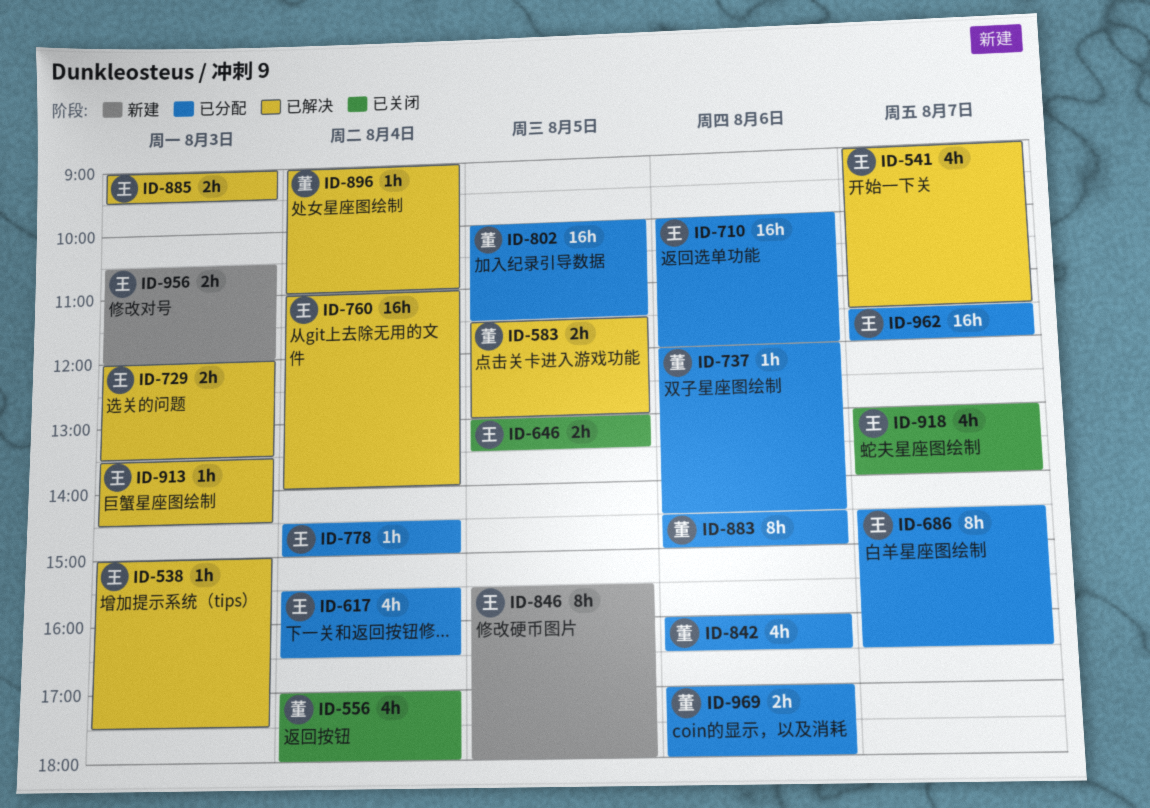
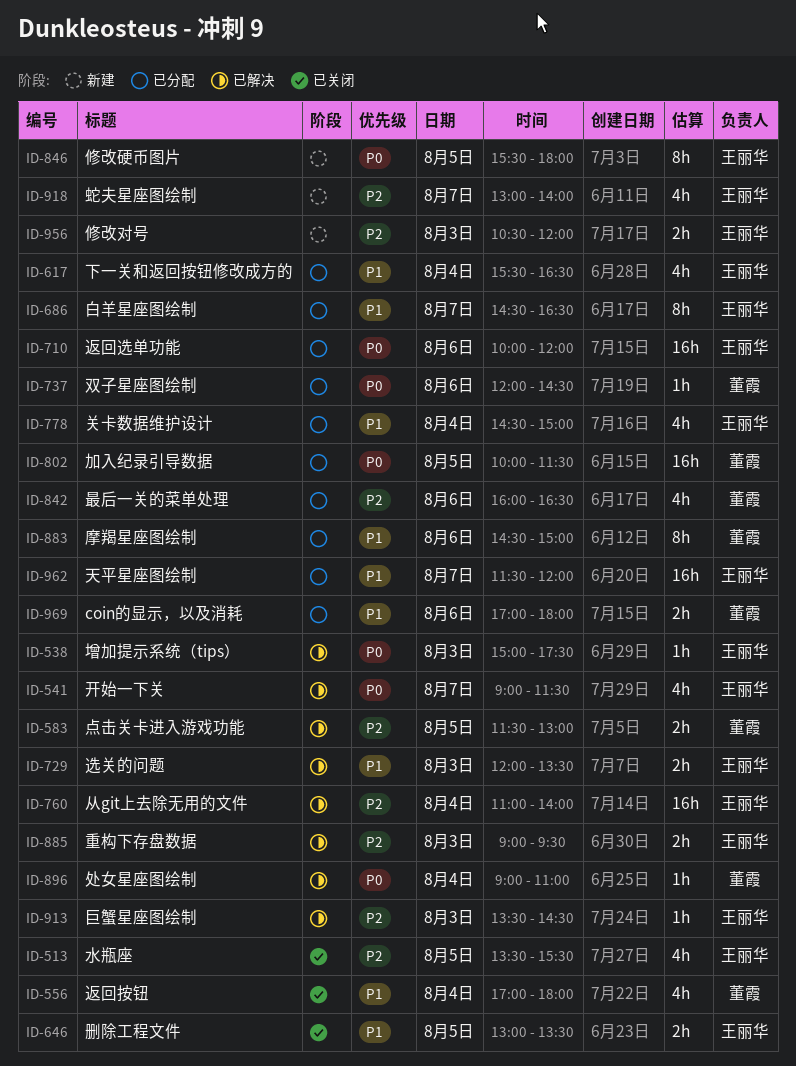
ID-513: none -> present
ID-778, estimate: 1h -> 4h
ID-918, status: 已关闭 -> 新建

